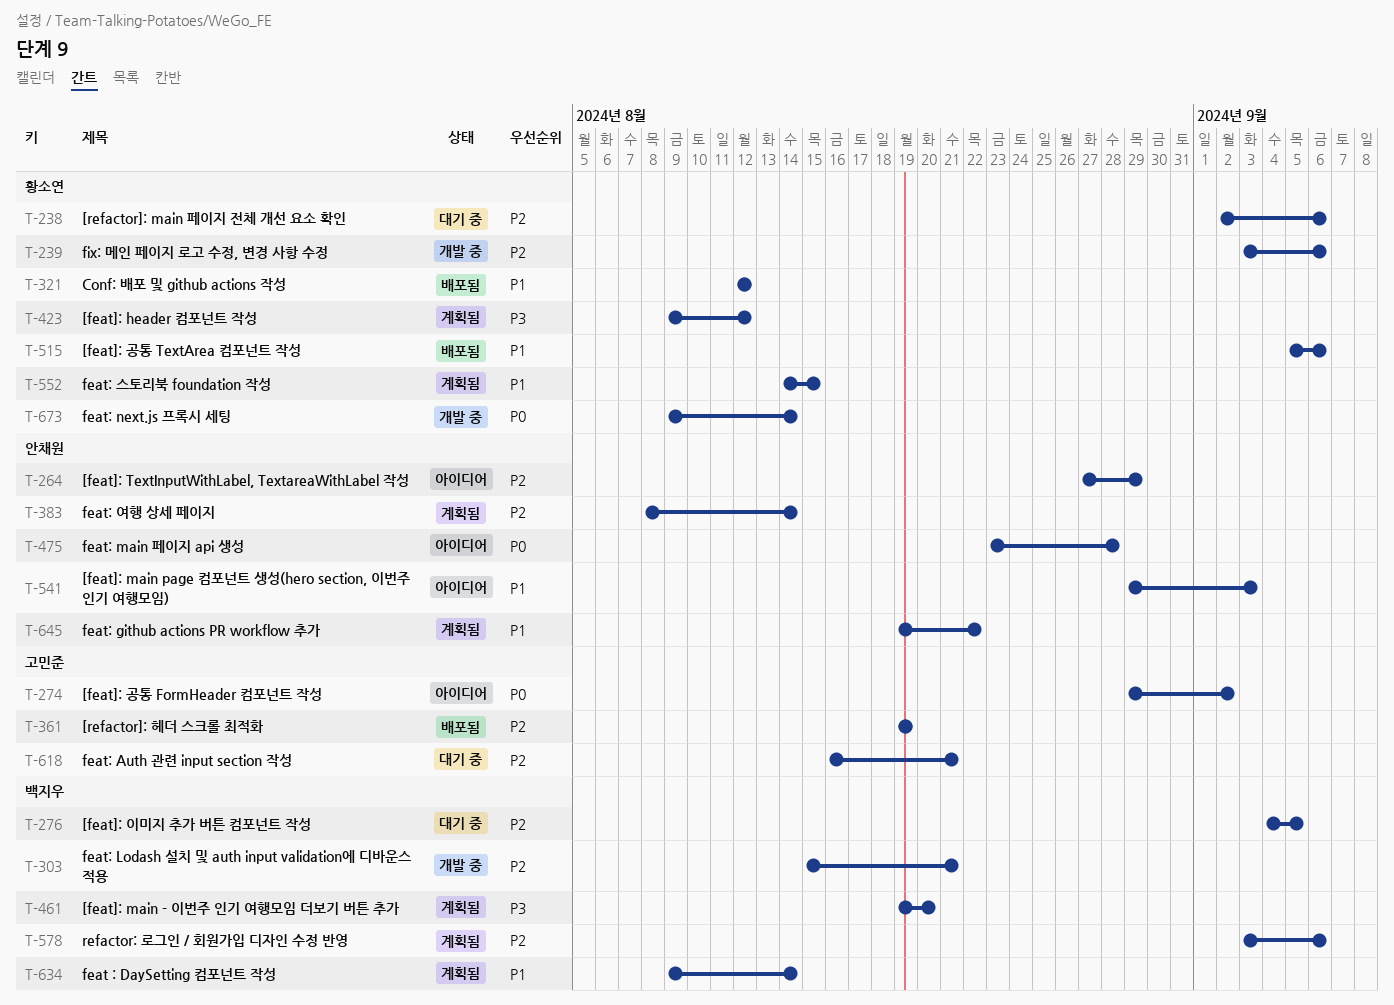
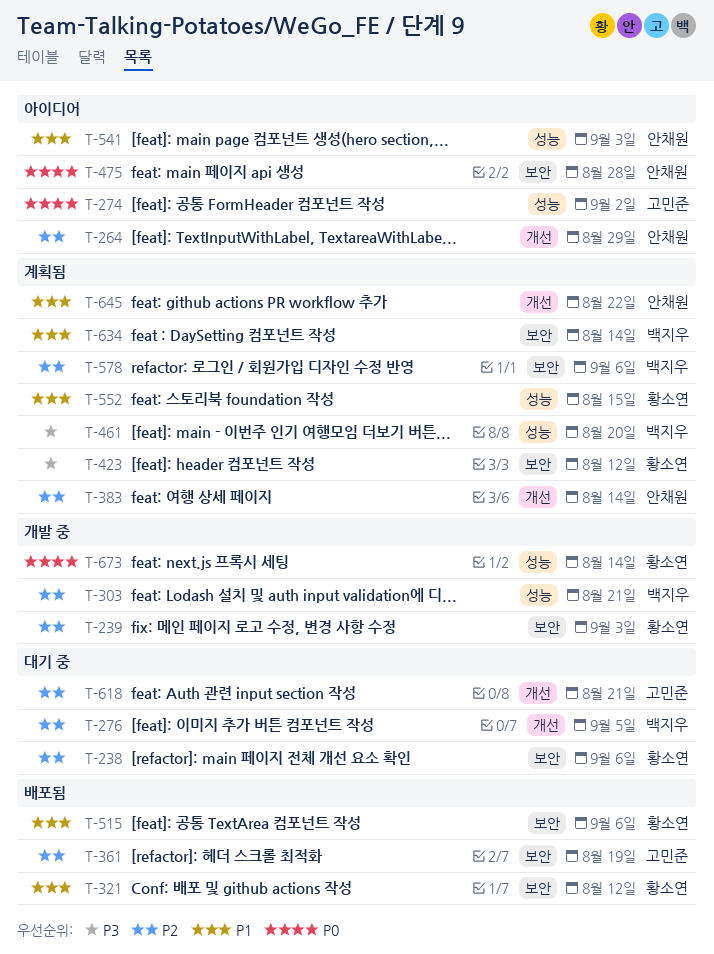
T-239, due: Sep 6 -> Sep 3

